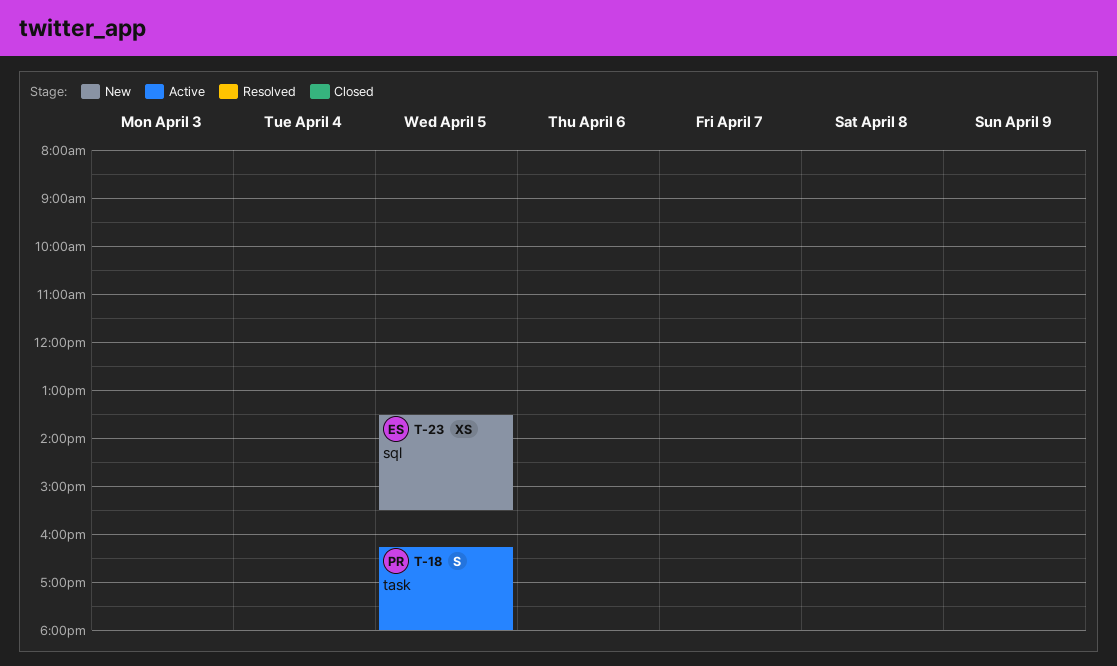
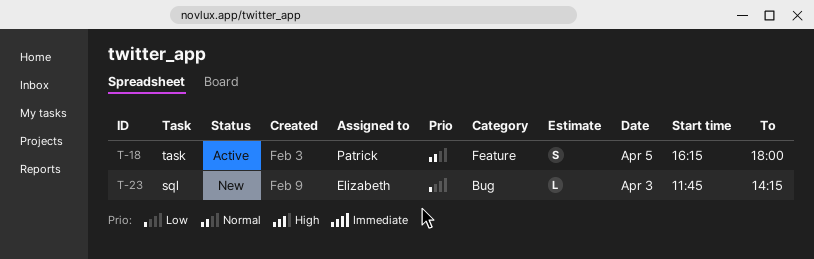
T-23, estimate: XS -> L
T-23, day: Apr 5 -> Apr 3
T-23, begins: 13:30 -> 11:45
T-23, ends: 15:30 -> 14:15

